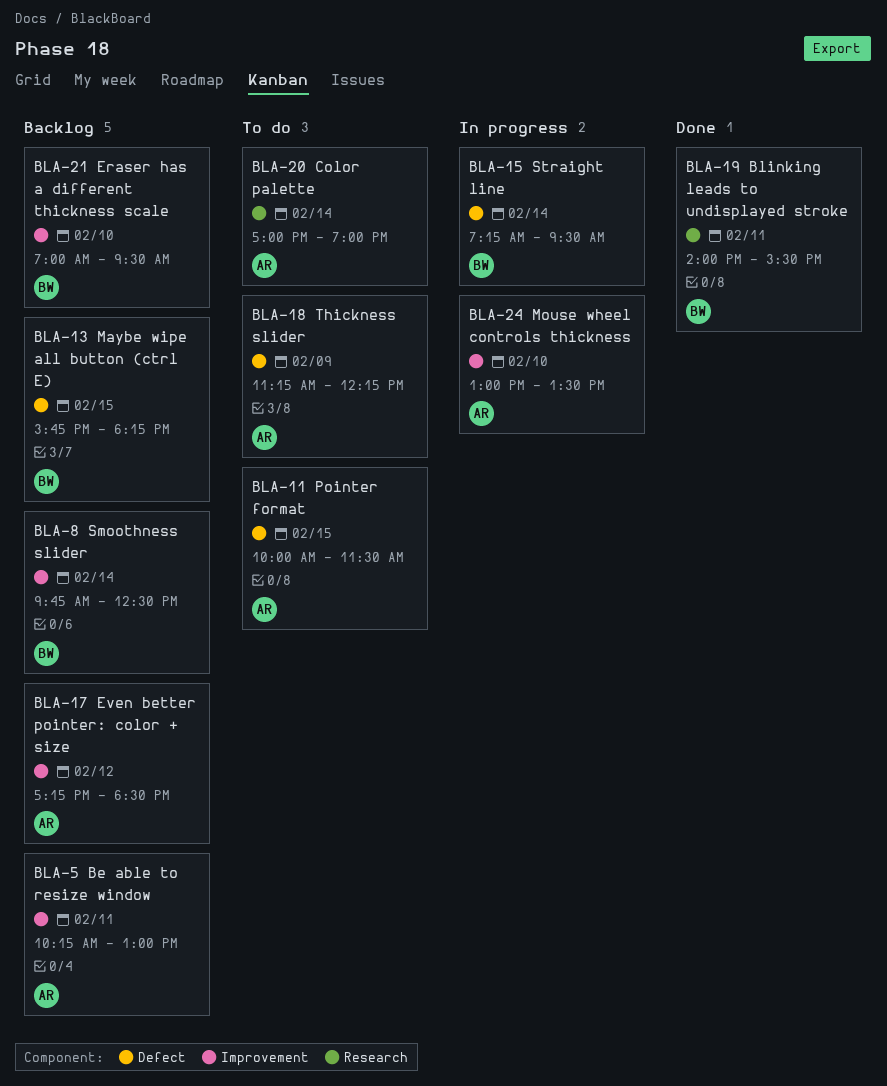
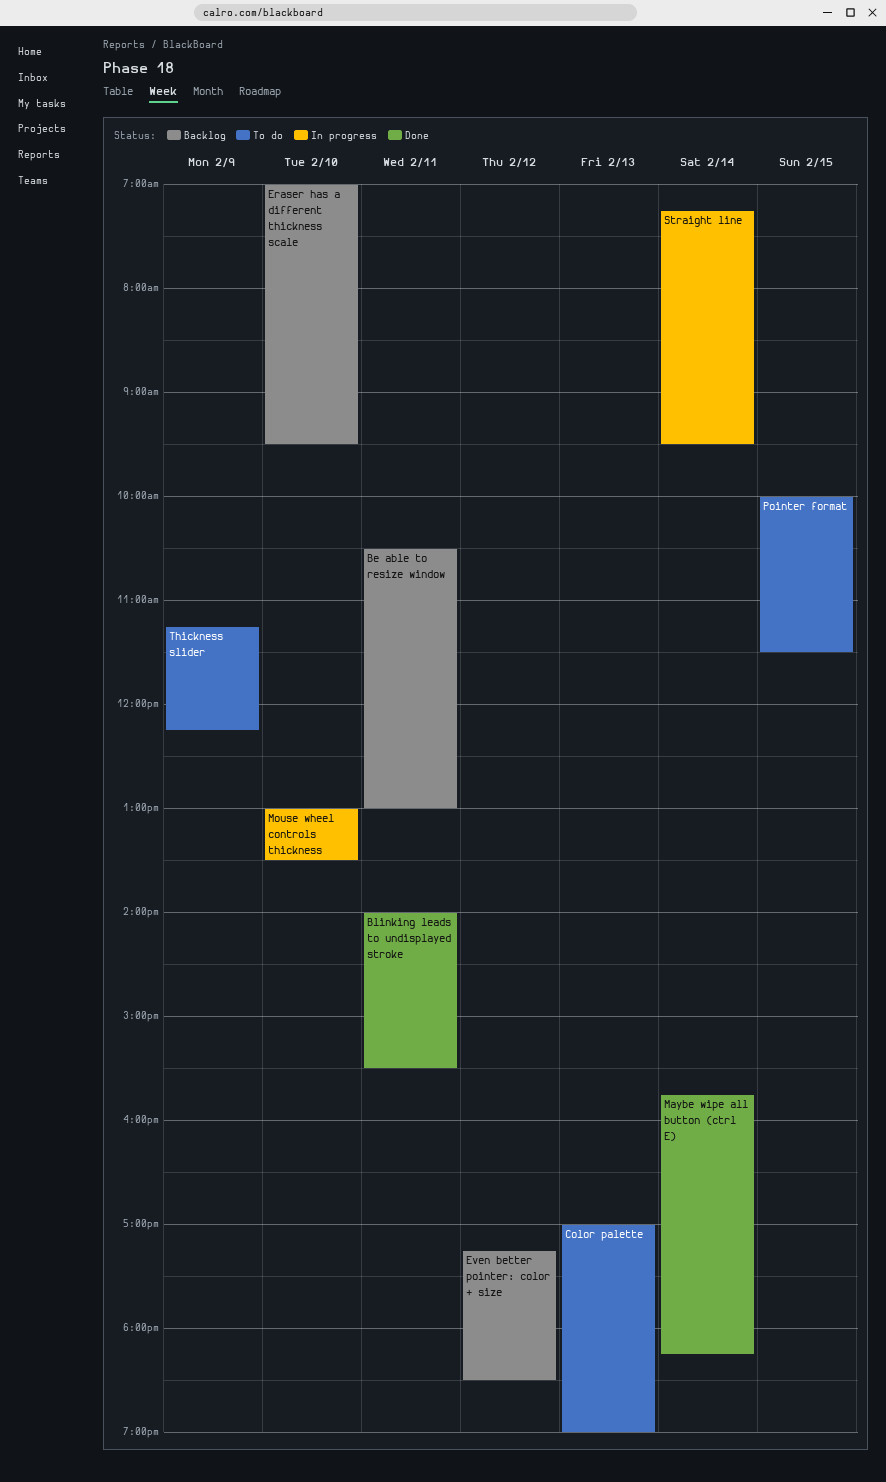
Be able to resize window, begins: 10:15 -> 10:30
Color palette, day: Feb 14 -> Feb 13
Maybe wipe all button (ctrl E), status: Backlog -> Done
Maybe wipe all button (ctrl E), day: Feb 15 -> Feb 14
Smoothness slider: present -> none

